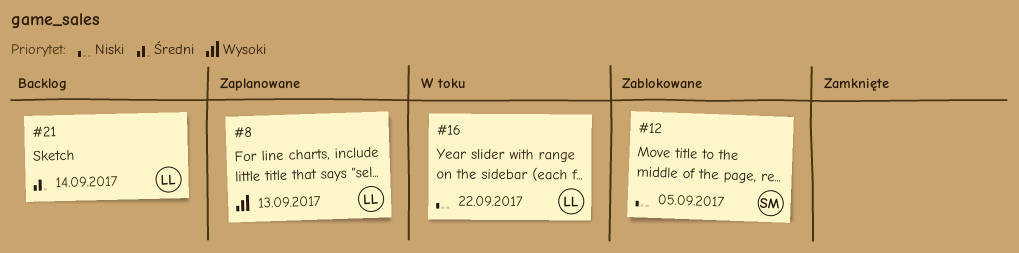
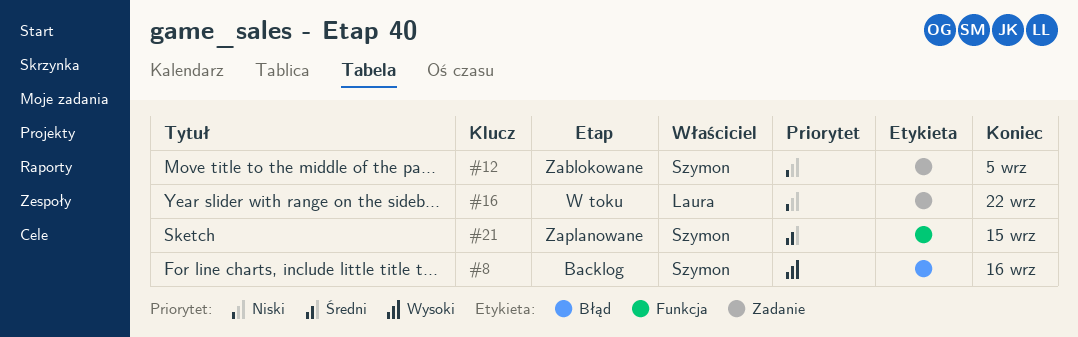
#8, status: Zaplanowane -> Backlog
#8, owner: Laura -> Szymon
#8, due: Sep 13 -> Sep 16
#21, status: Backlog -> Zaplanowane
#21, owner: Laura -> Szymon
#21, due: Sep 14 -> Sep 15

